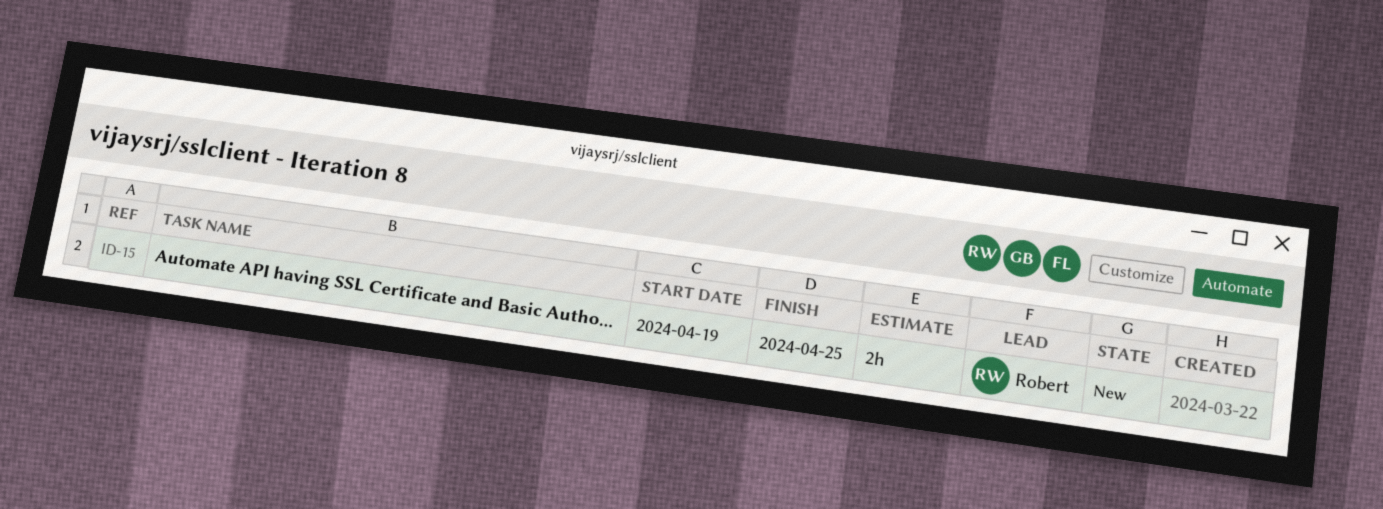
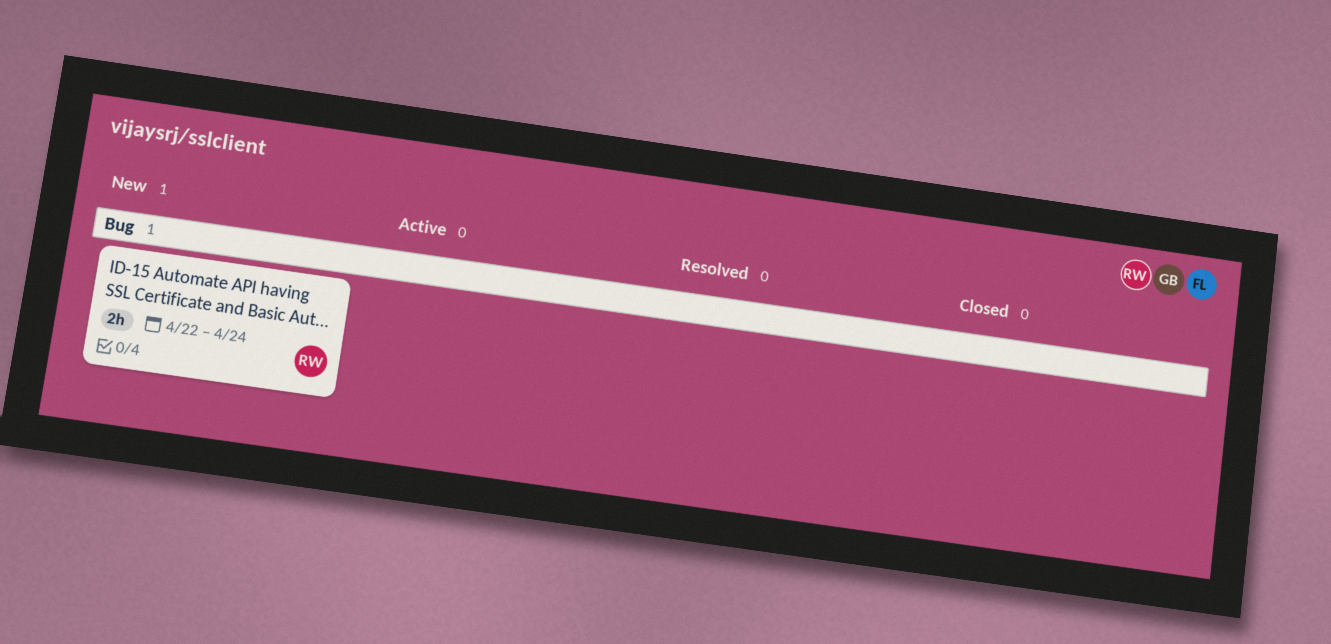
ID-15, start: Apr 19 -> Apr 22
ID-15, due: Apr 25 -> Apr 24

